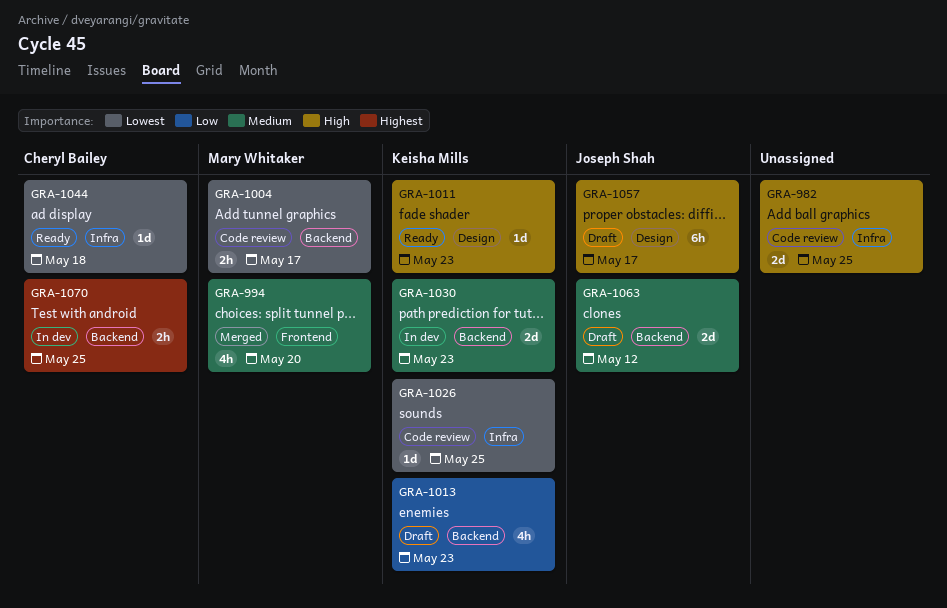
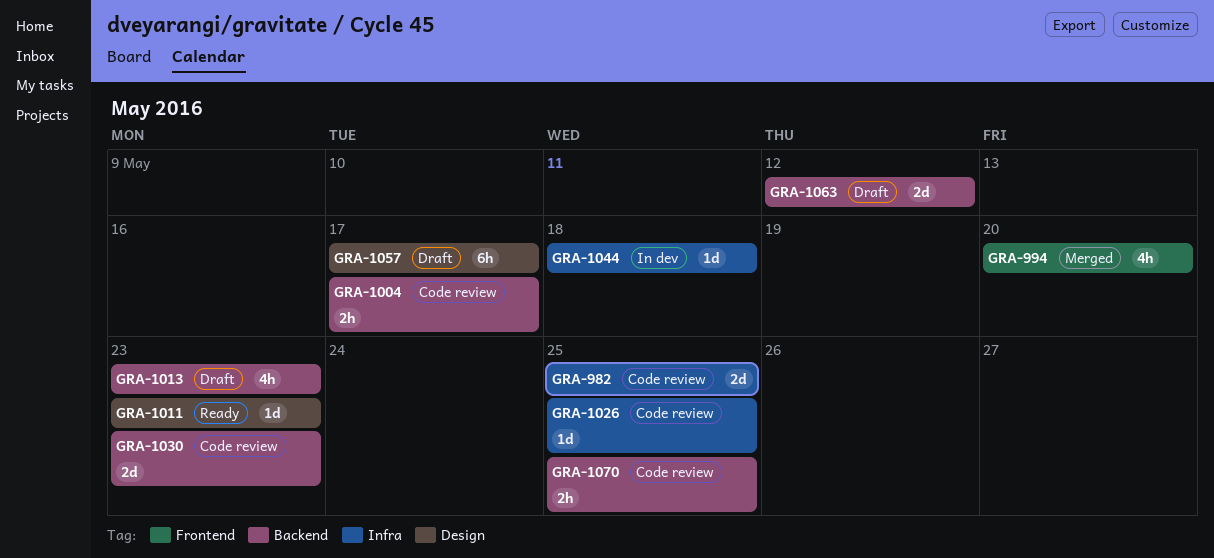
GRA-1030, status: In dev -> Code review
GRA-1044, status: Ready -> In dev
GRA-1070, status: In dev -> Code review

